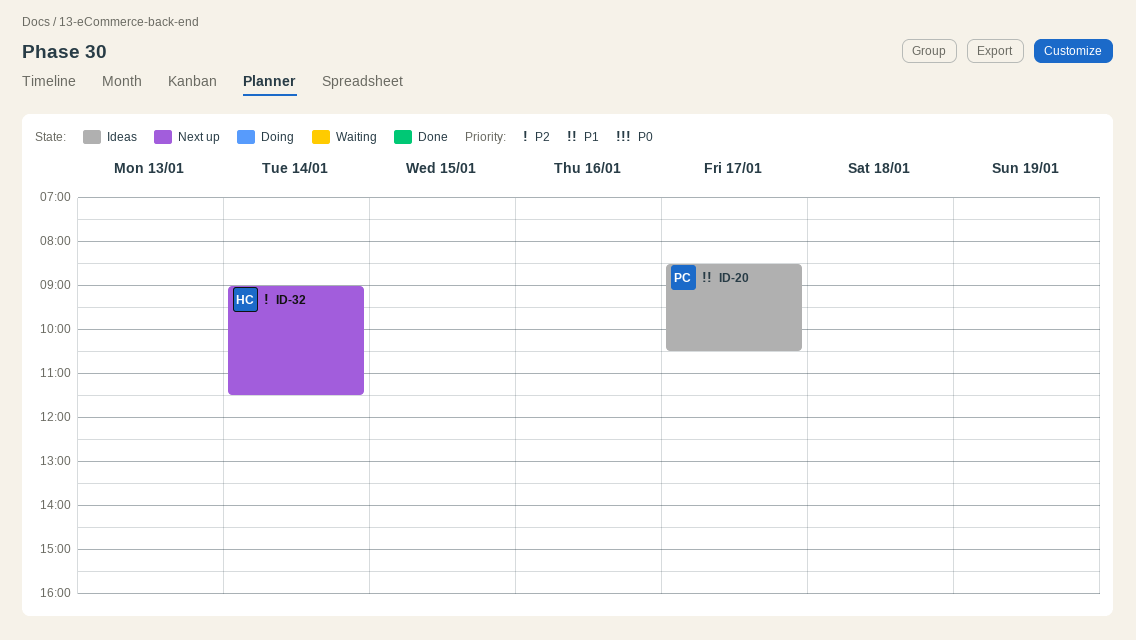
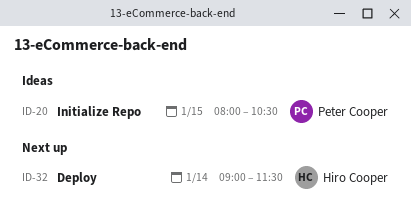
ID-20, day: Jan 17 -> Jan 15
ID-20, begins: 08:30 -> 08:00

